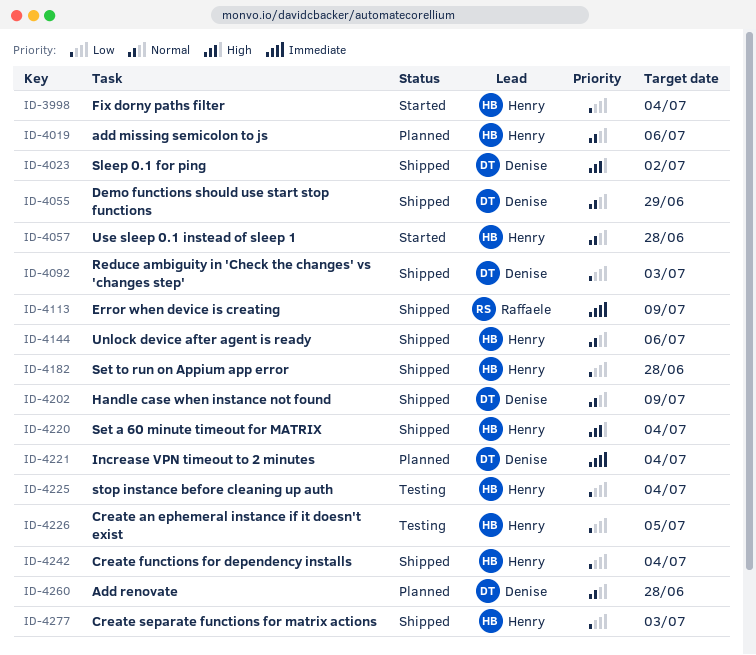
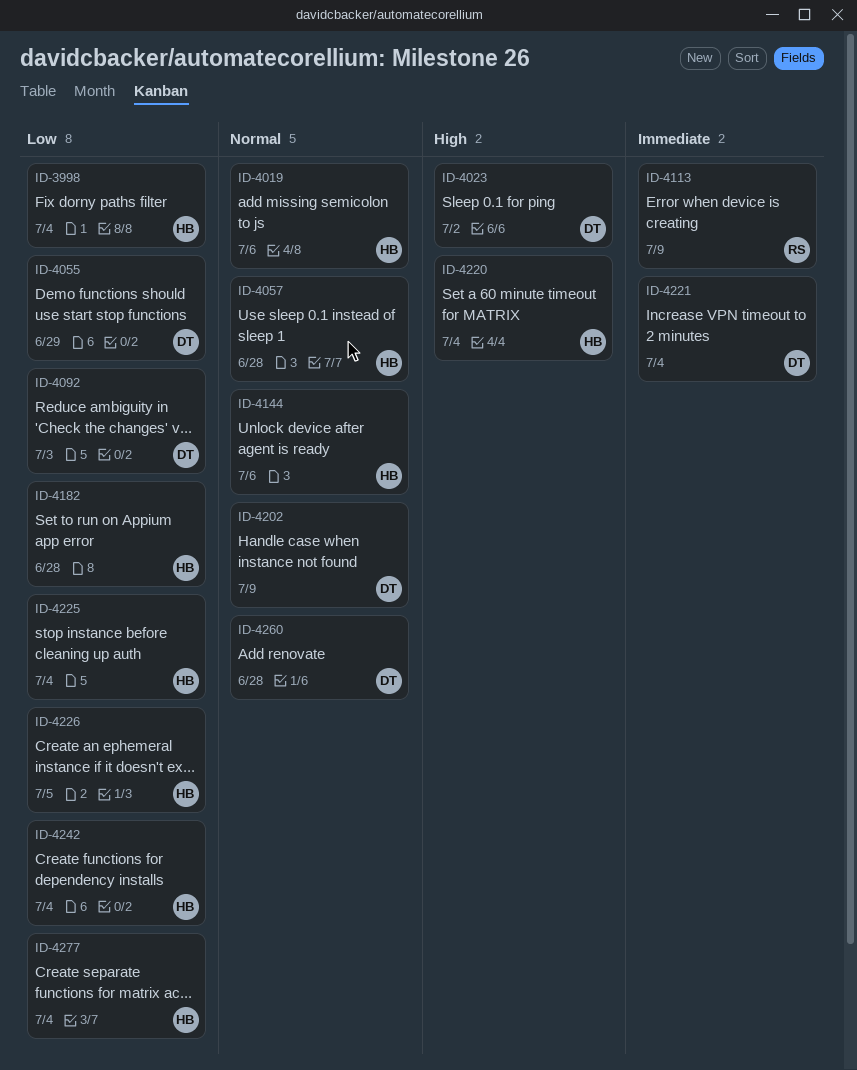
ID-4055, priority: Normal -> Low
ID-4277, due: Jul 3 -> Jul 4

